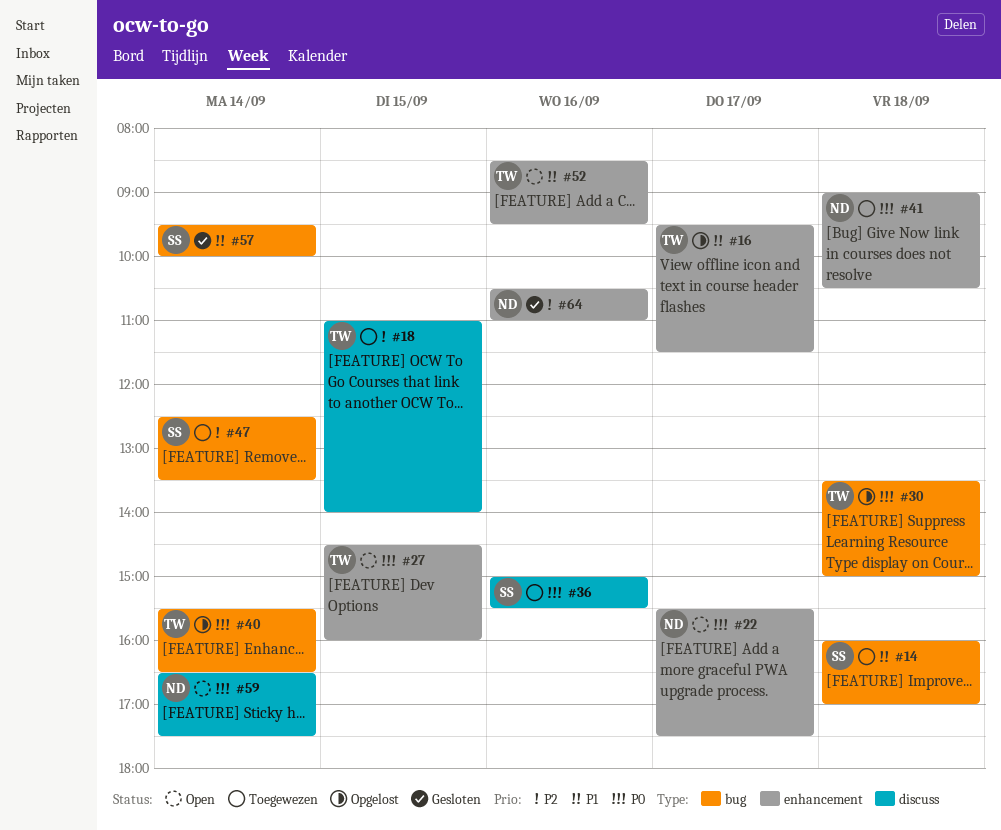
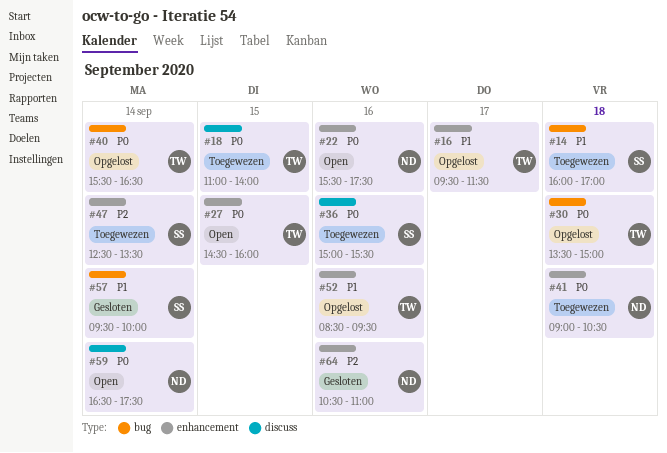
#18, priority: P2 -> P0
#22, day: Sep 17 -> Sep 16
#47, label: bug -> enhancement
#52, status: Open -> Opgelost

